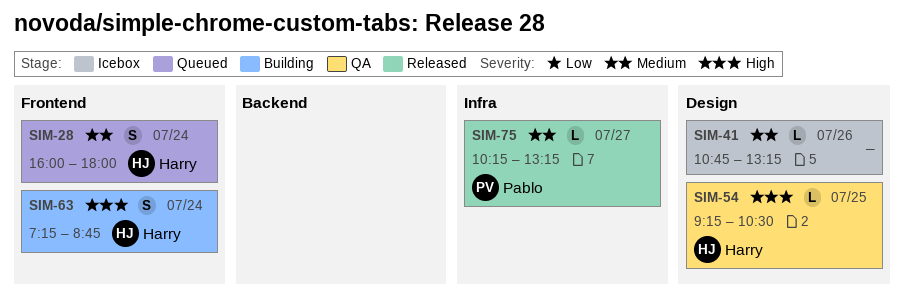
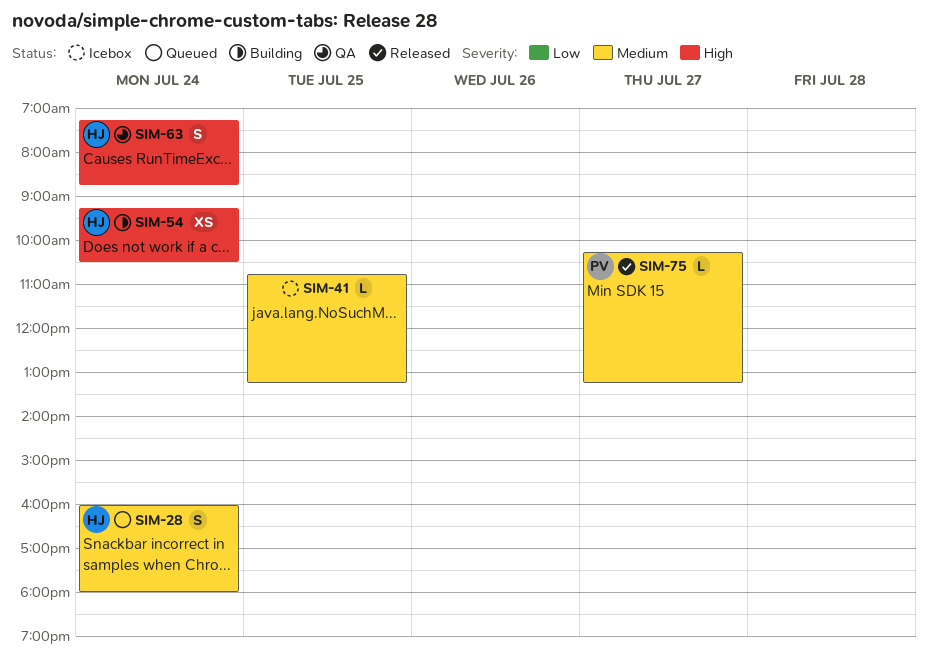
SIM-41, day: Jul 26 -> Jul 25
SIM-54, status: QA -> Building
SIM-54, estimate: L -> XS
SIM-54, day: Jul 25 -> Jul 24
SIM-63, status: Building -> QA

